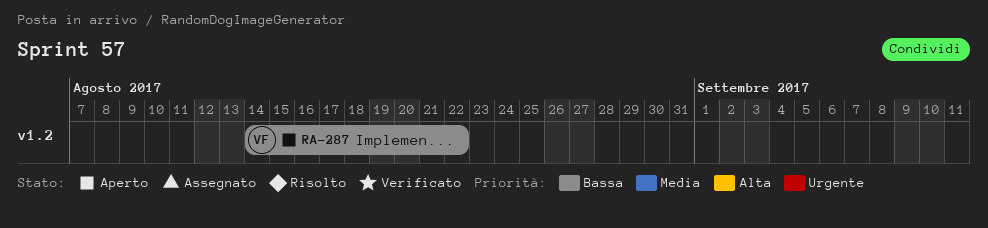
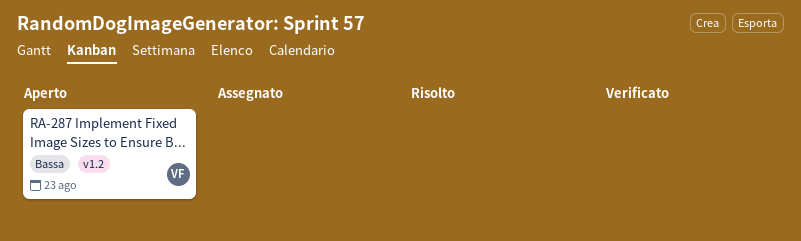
RA-287, due: Aug 22 -> Aug 23

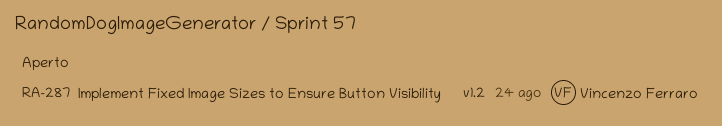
RA-287, due: Aug 23 -> Aug 24

